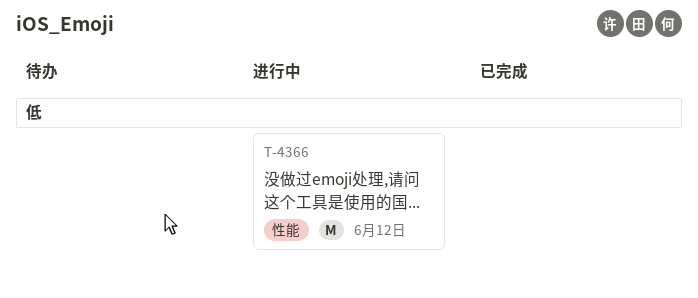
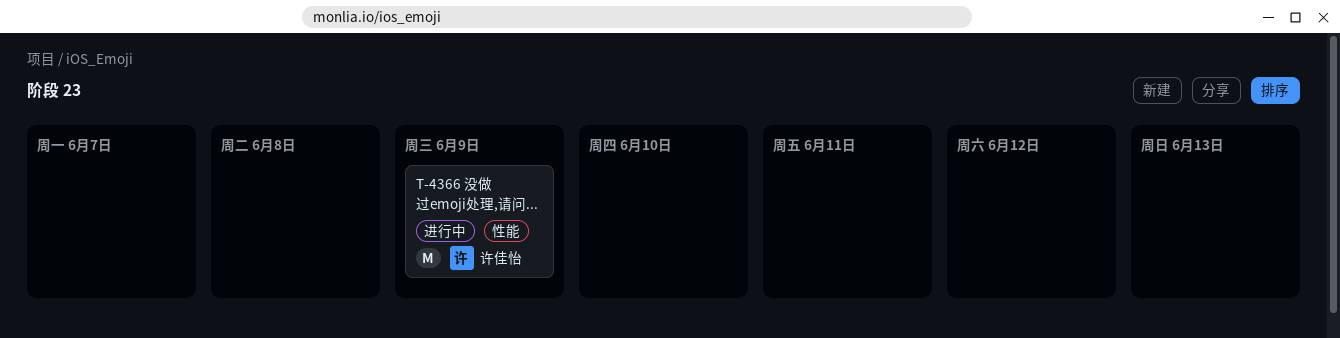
T-4366, due: Jun 12 -> Jun 9

